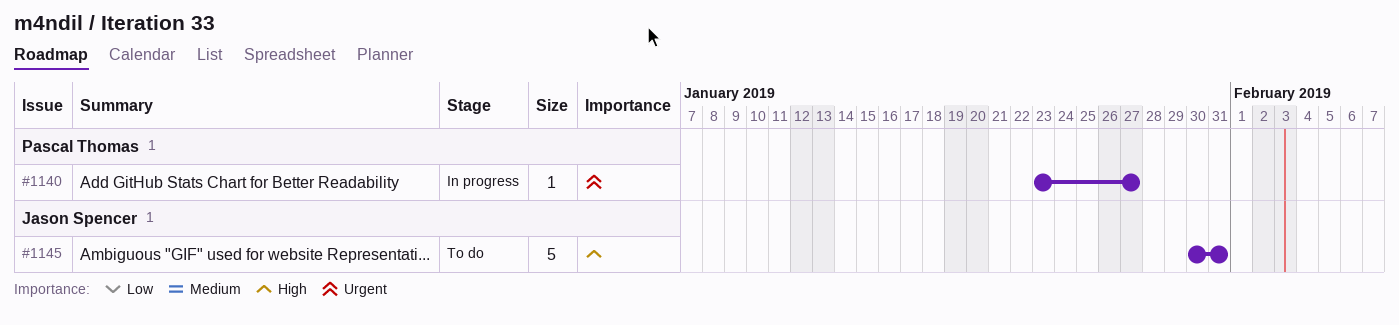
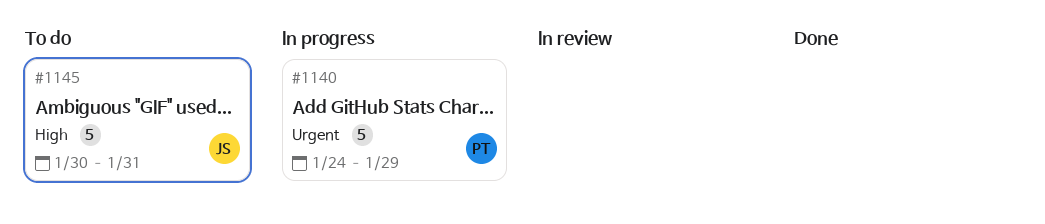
#1140, estimate: 1 -> 5
#1140, start: Jan 23 -> Jan 24
#1140, due: Jan 27 -> Jan 29

